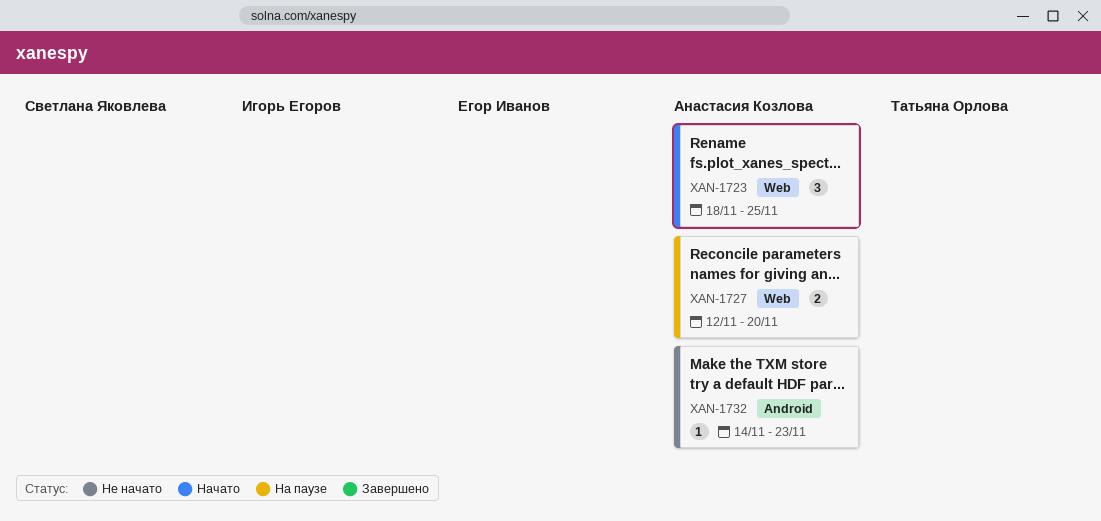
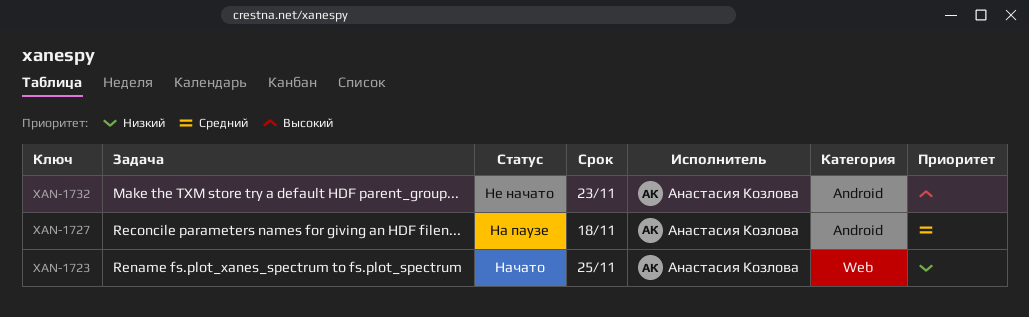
XAN-1727, label: Web -> Android
XAN-1727, due: Nov 20 -> Nov 18

